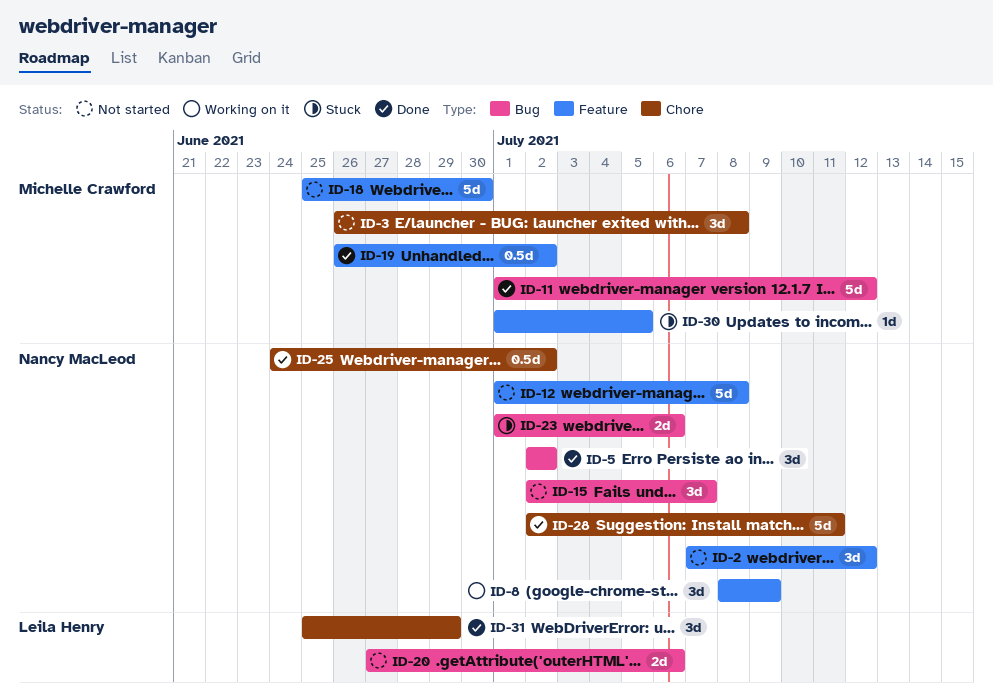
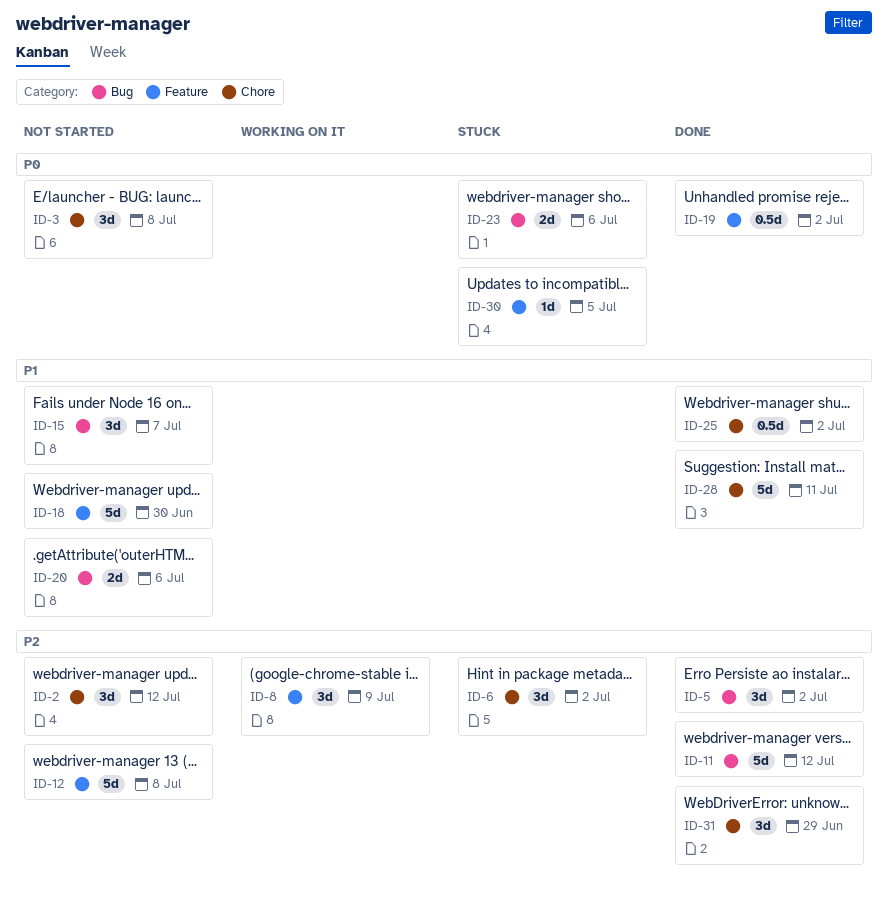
ID-2, label: Feature -> Chore
ID-6: none -> present

